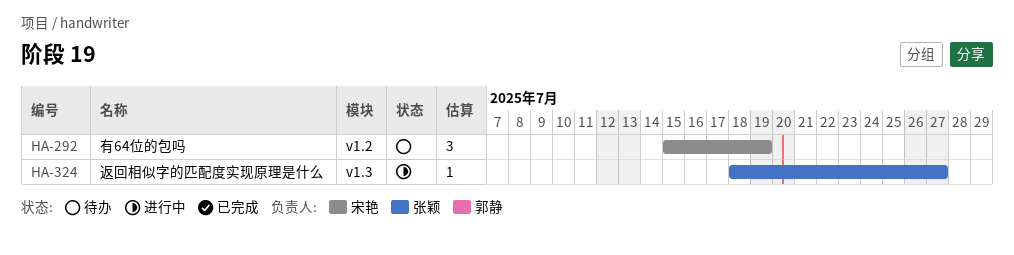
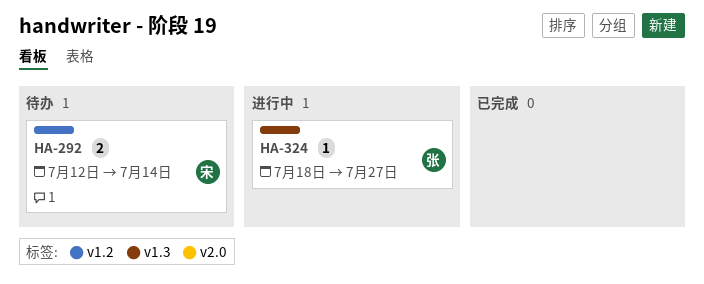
HA-292, estimate: 3 -> 2
HA-292, start: Jul 15 -> Jul 12
HA-292, due: Jul 19 -> Jul 14

